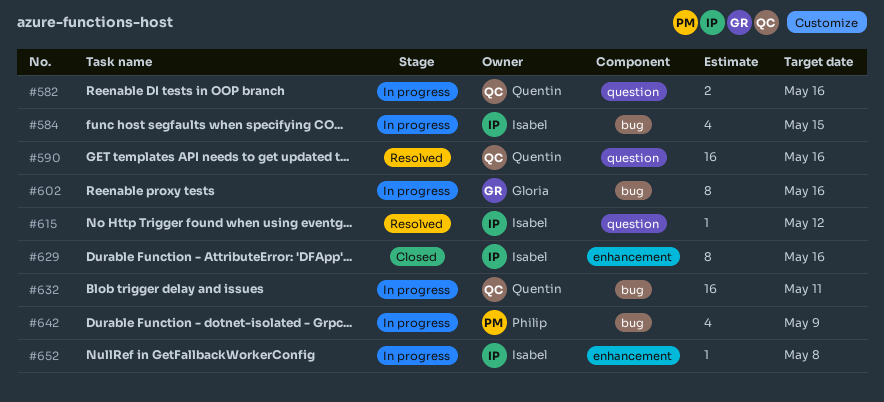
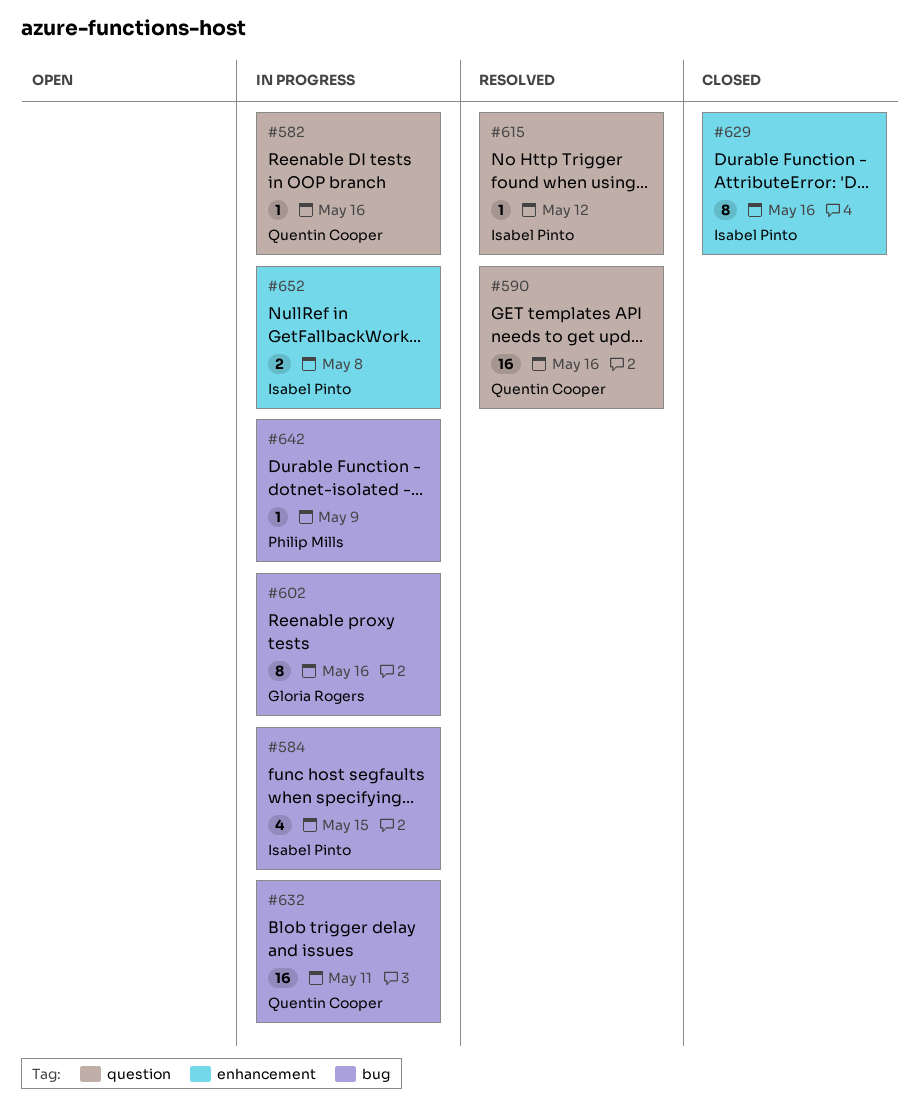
#582, estimate: 2 -> 1
#642, estimate: 4 -> 1
#652, estimate: 1 -> 2

